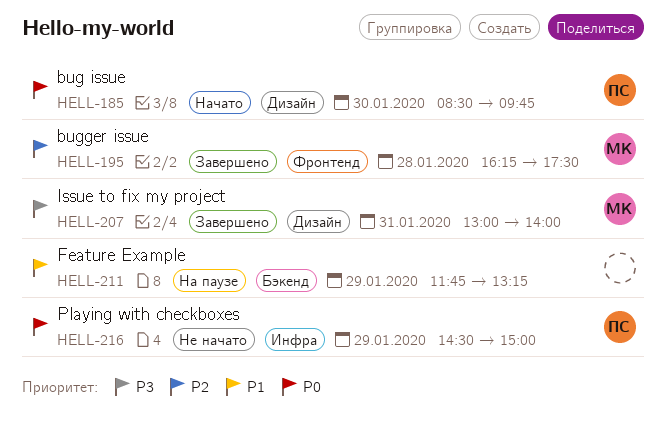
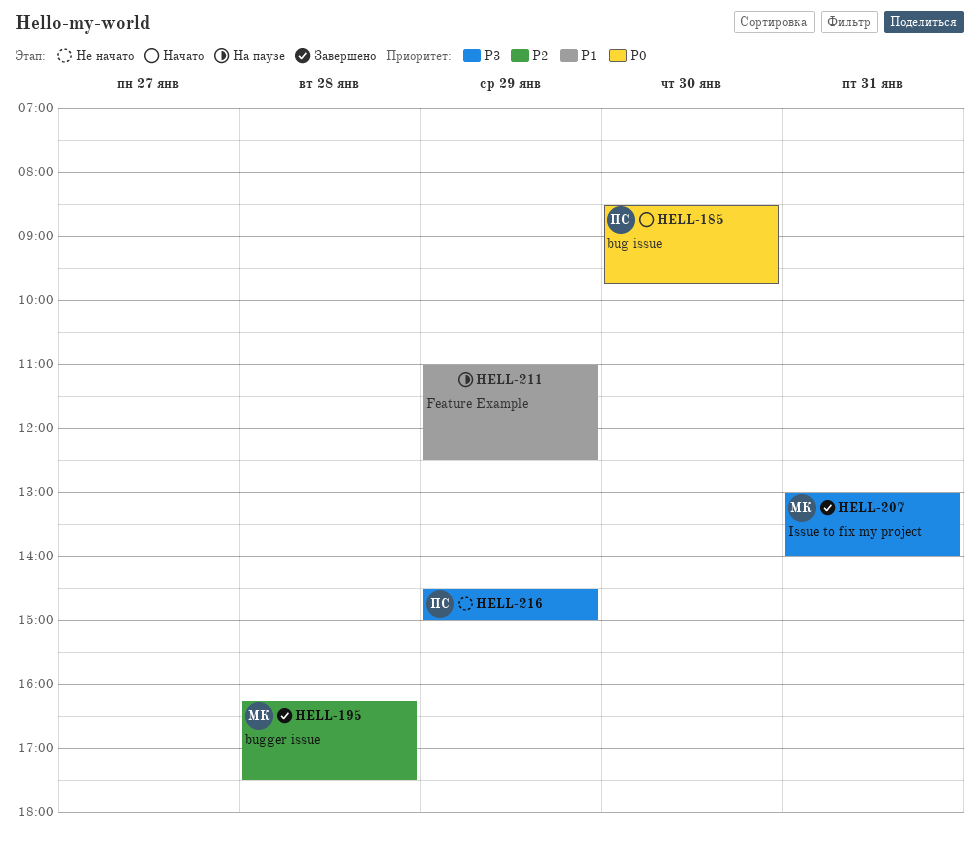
HELL-211, begins: 11:45 -> 11:00
HELL-211, ends: 13:15 -> 12:30
HELL-216, priority: P0 -> P3

